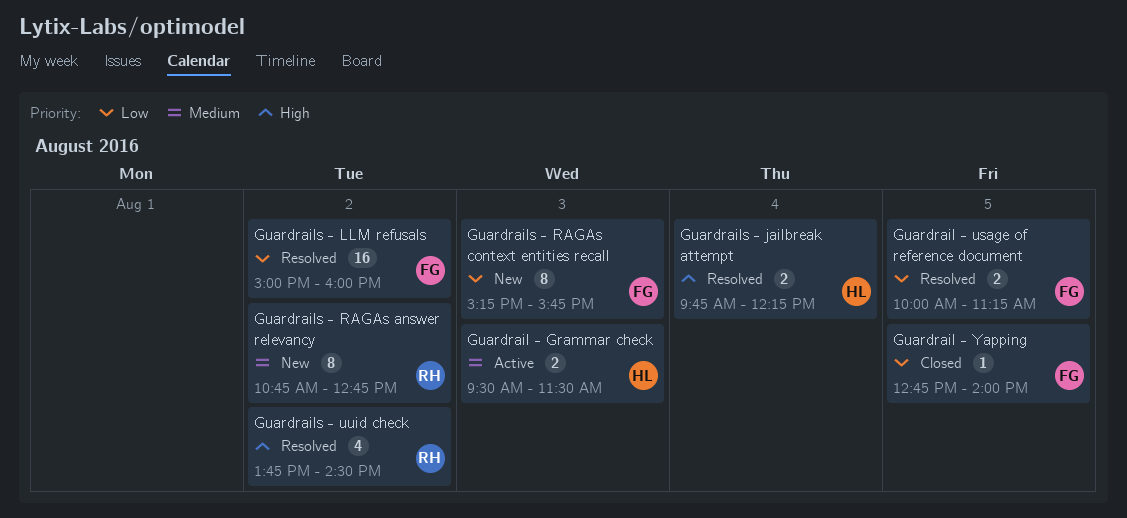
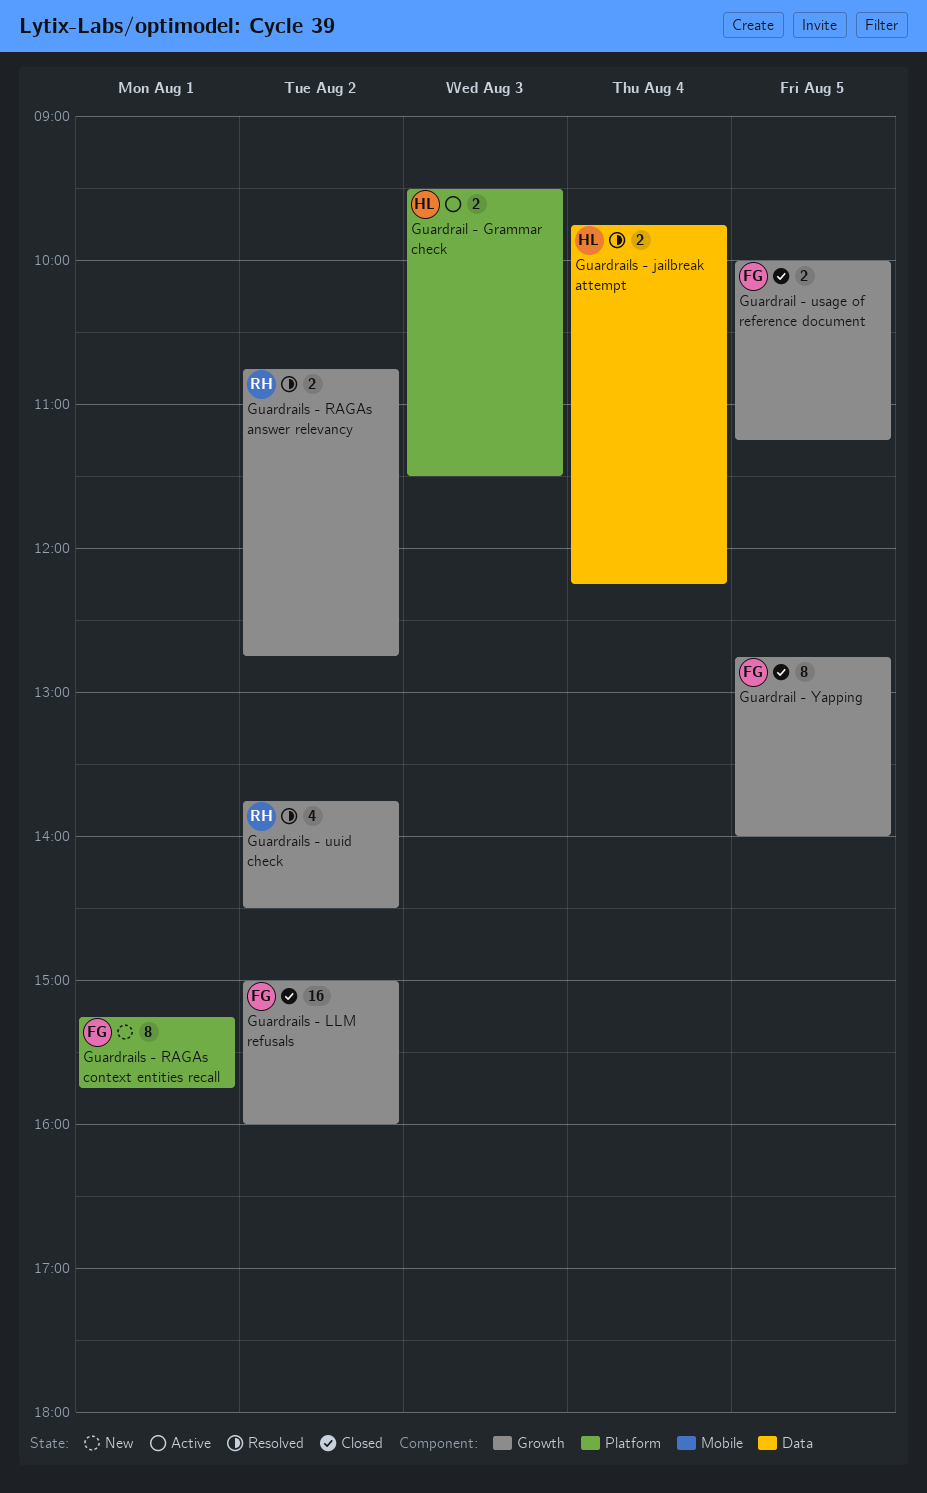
Guardrail - usage of reference document, status: Resolved -> Closed
Guardrail - Yapping, estimate: 1 -> 8
Guardrails - LLM refusals, status: Resolved -> Closed
Guardrails - RAGAs answer relevancy, status: New -> Resolved
Guardrails - RAGAs answer relevancy, estimate: 8 -> 2
Guardrails - RAGAs context entities recall, day: Aug 3 -> Aug 1

